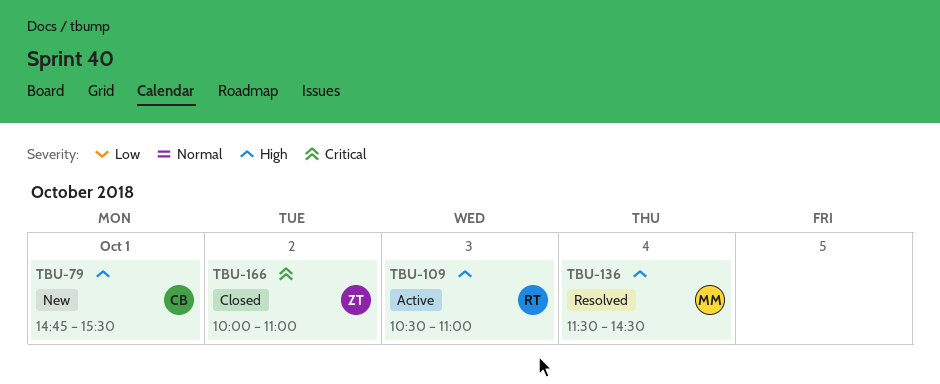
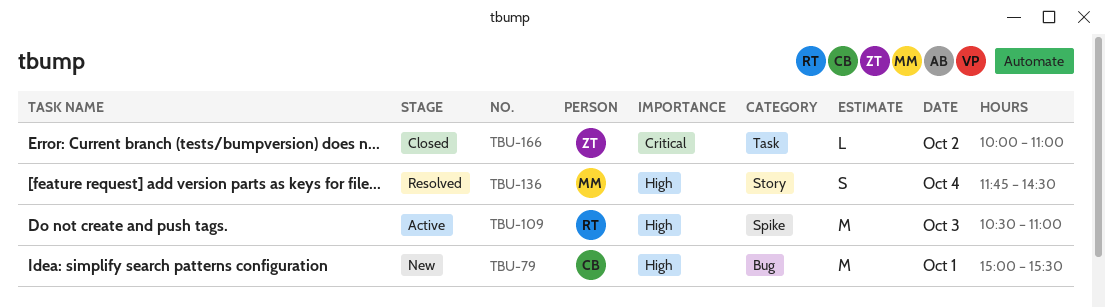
TBU-79, begins: 14:45 -> 15:00
TBU-136, begins: 11:30 -> 11:45

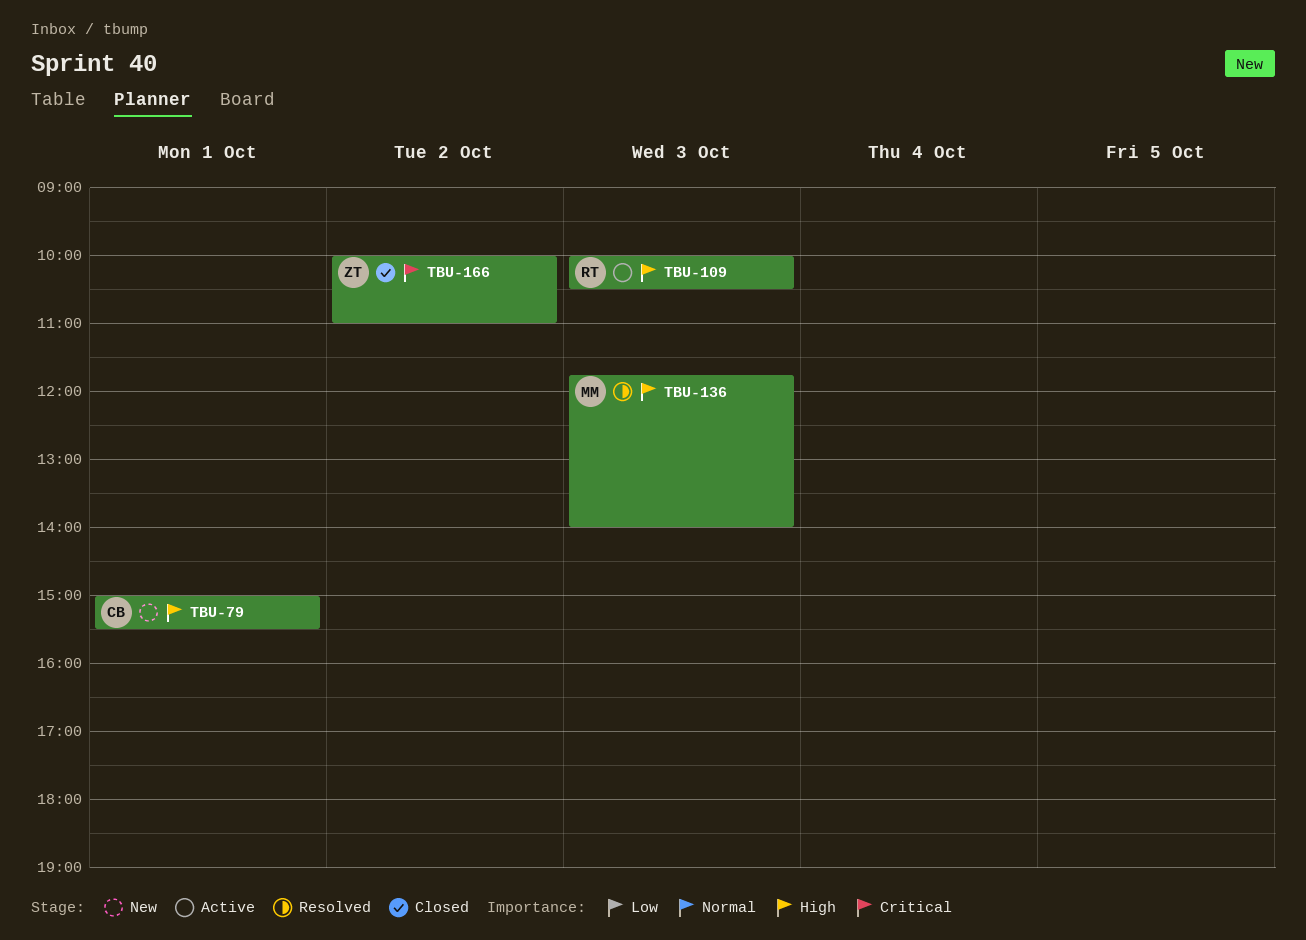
TBU-109, begins: 10:30 -> 10:00
TBU-109, ends: 11:00 -> 10:30
TBU-136, day: Oct 4 -> Oct 3
TBU-136, ends: 14:30 -> 14:00

